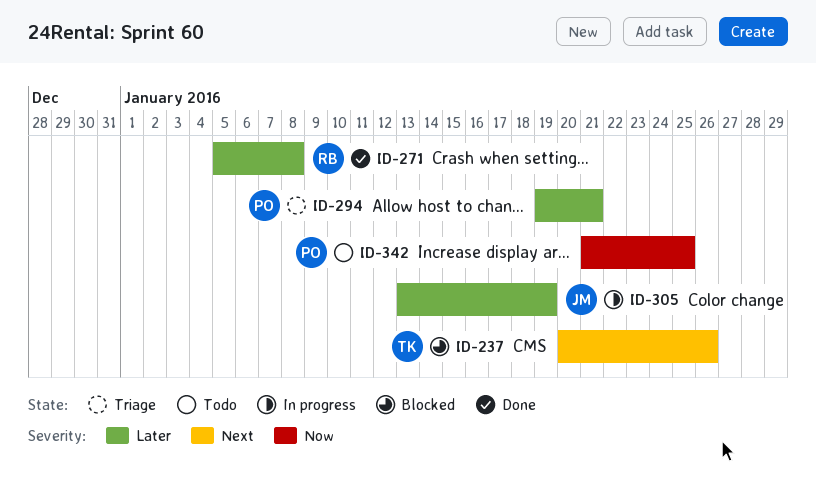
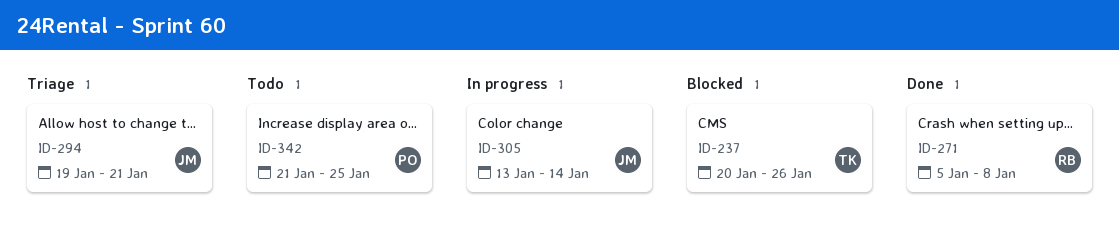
ID-294, owner: PO -> JM
ID-305, due: Jan 19 -> Jan 14

